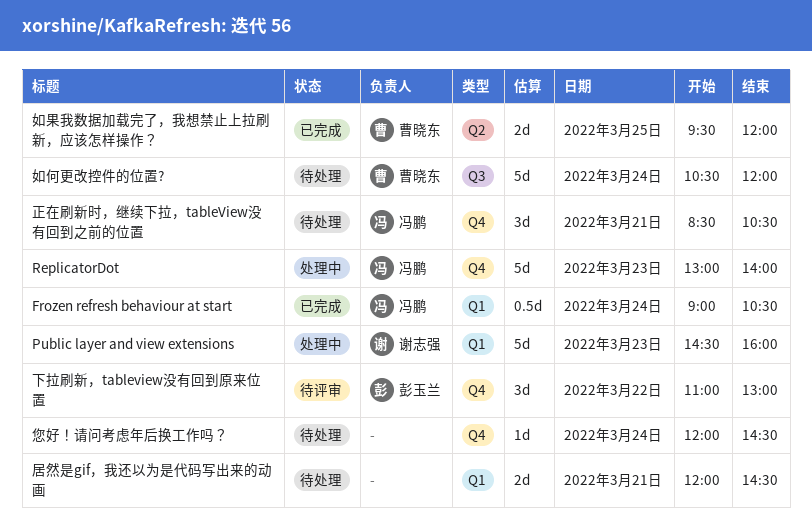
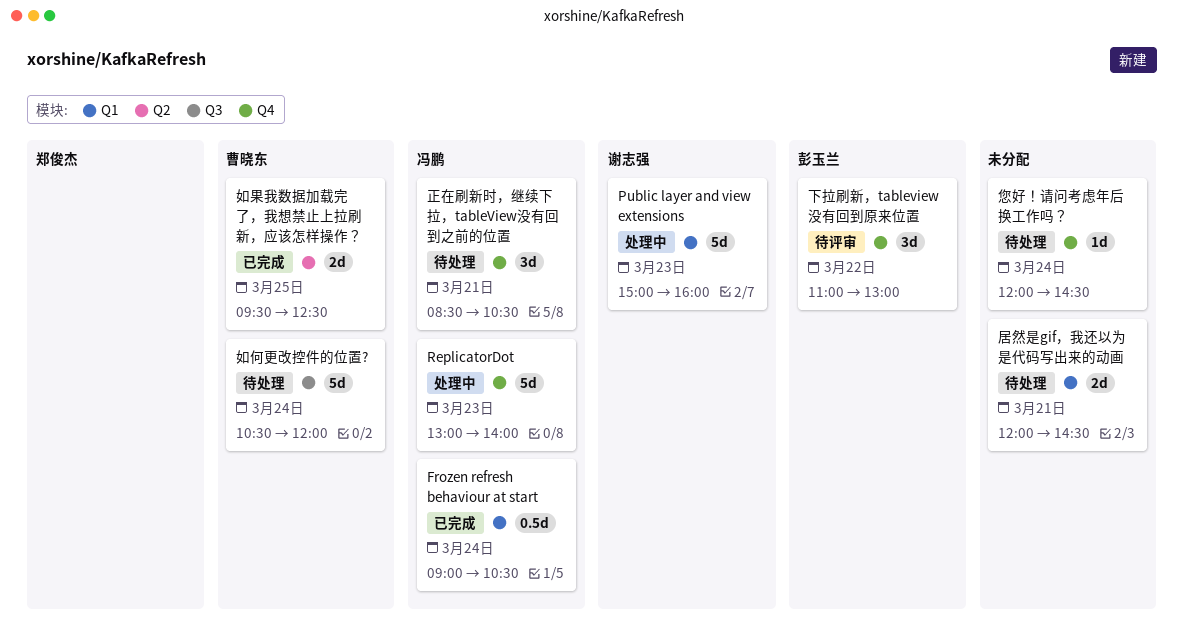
Public layer and view extensions, begins: 14:30 -> 15:00
如果我数据加载完了，我想禁止上拉刷新，应该怎样操作？, ends: 12:00 -> 12:30

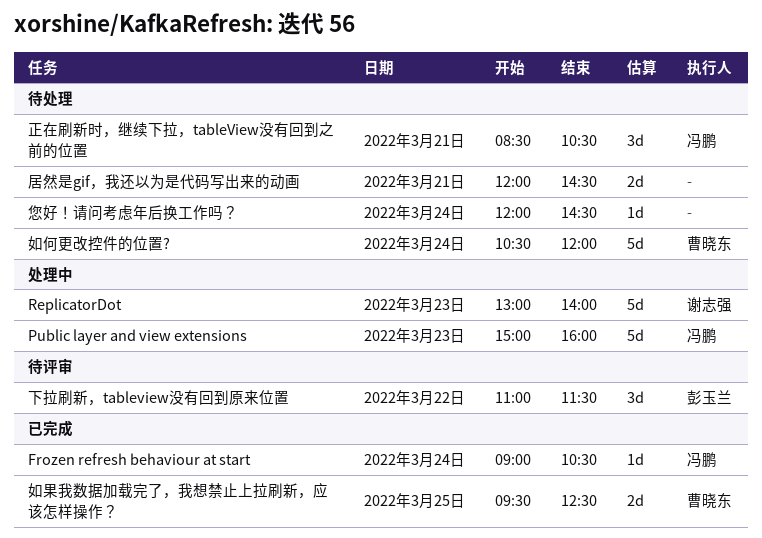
Frozen refresh behaviour at start, estimate: 0.5d -> 1d
Public layer and view extensions, owner: 谢志强 -> 冯鹏
ReplicatorDot, owner: 冯鹏 -> 谢志强
下拉刷新，tableview没有回到原来位置, ends: 13:00 -> 11:30

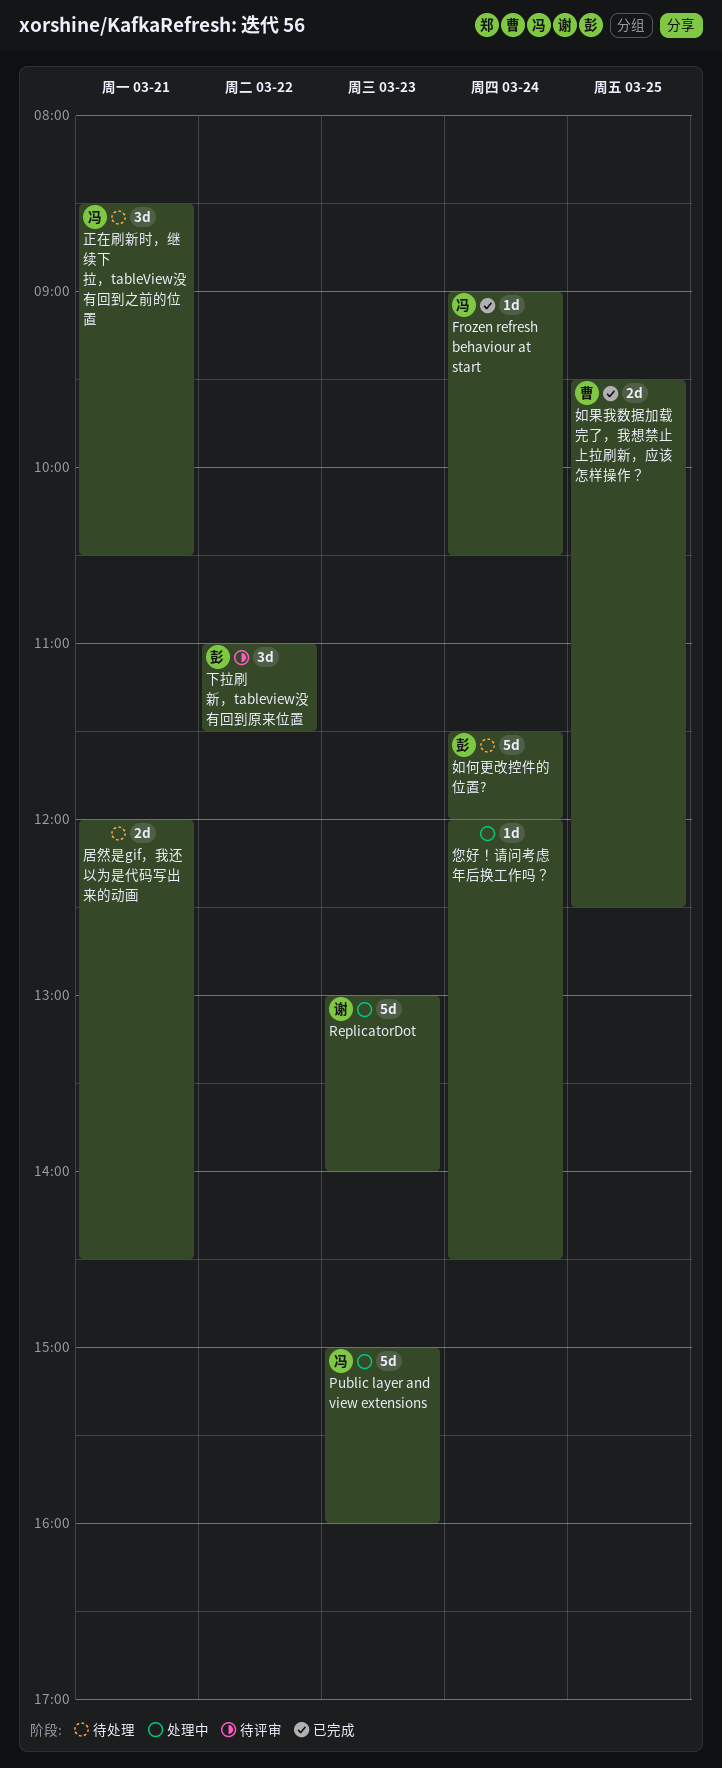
如何更改控件的位置?, owner: 曹晓东 -> 彭玉兰
如何更改控件的位置?, begins: 10:30 -> 11:30
您好！请问考虑年后换工作吗？, status: 待处理 -> 处理中

